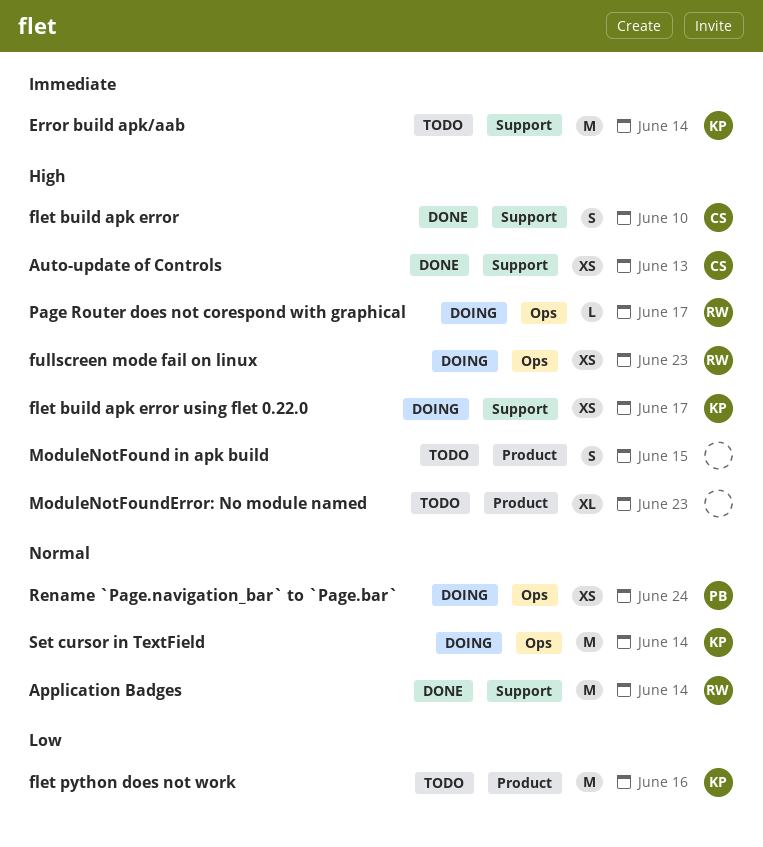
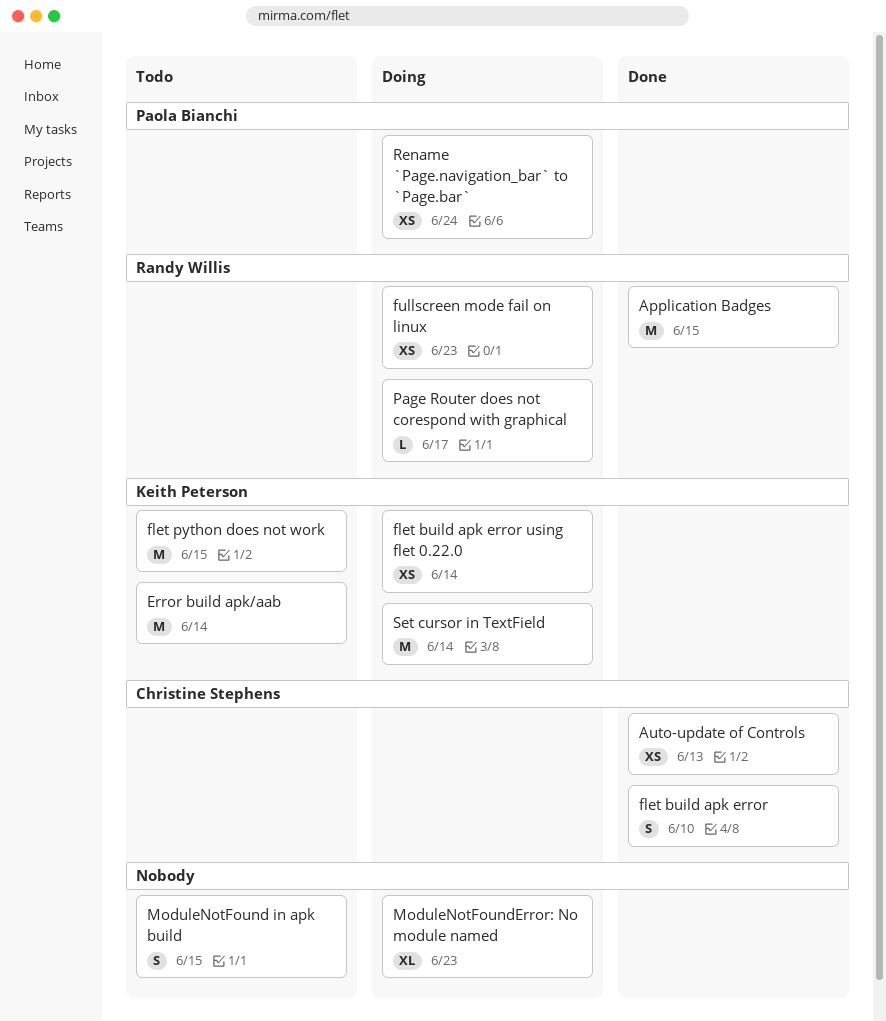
Application Badges, due: Jun 14 -> Jun 15
flet build apk error using flet 0.22.0, due: Jun 17 -> Jun 14
flet python does not work, due: Jun 16 -> Jun 15
ModuleNotFoundError: No module named, status: Todo -> Doing

